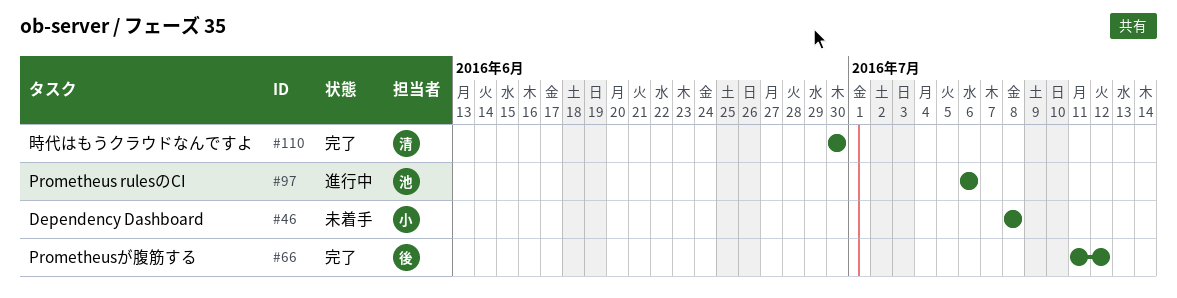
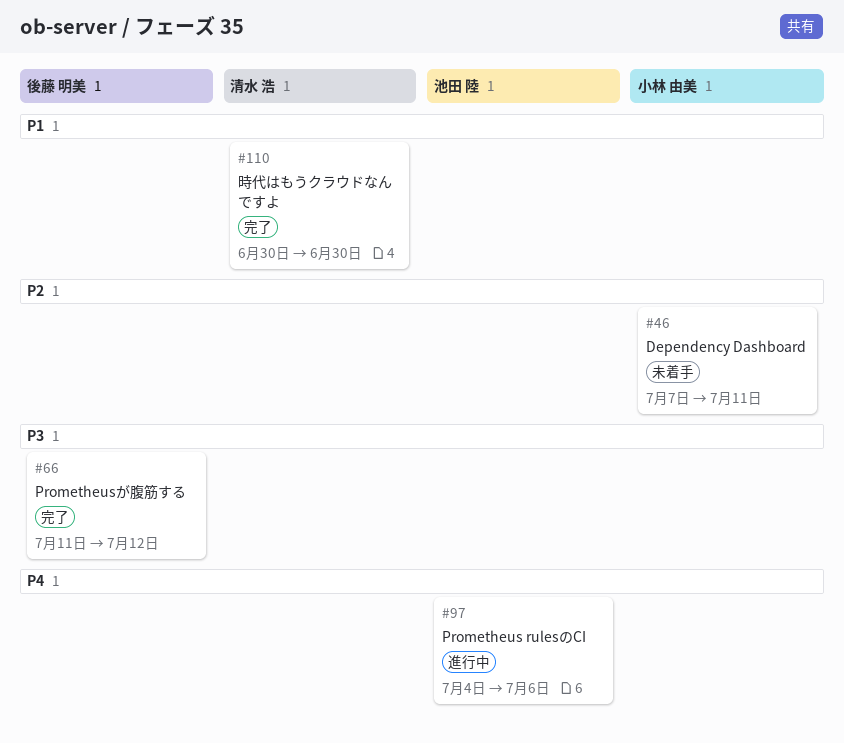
#46, start: Jul 8 -> Jul 7
#46, due: Jul 8 -> Jul 11
#97, start: Jul 6 -> Jul 4

